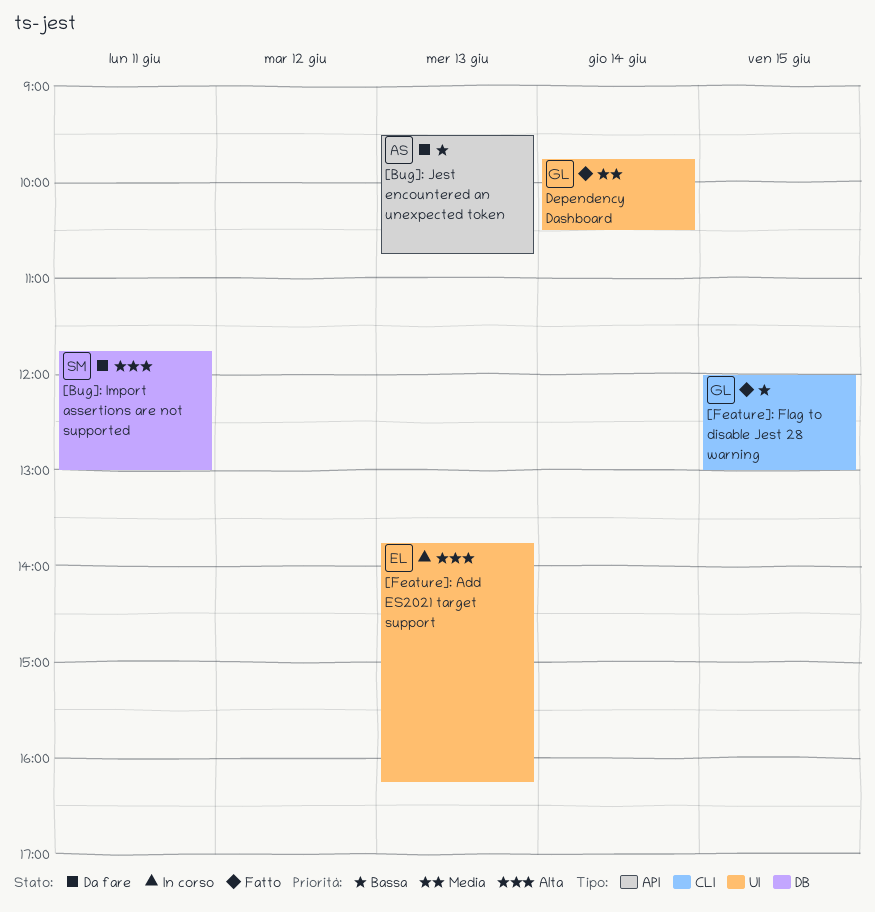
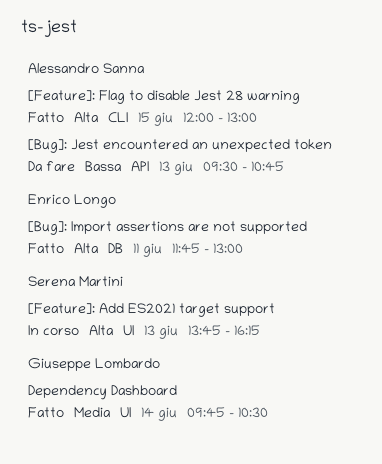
[Bug]: Import assertions are not supported, status: Da fare -> Fatto
[Bug]: Import assertions are not supported, owner: Serena Martini -> Enrico Longo
[Feature]: Add ES2021 target support, owner: Enrico Longo -> Serena Martini
[Feature]: Flag to disable Jest 28 warning, owner: Giuseppe Lombardo -> Alessandro Sanna
[Feature]: Flag to disable Jest 28 warning, priority: Bassa -> Alta

